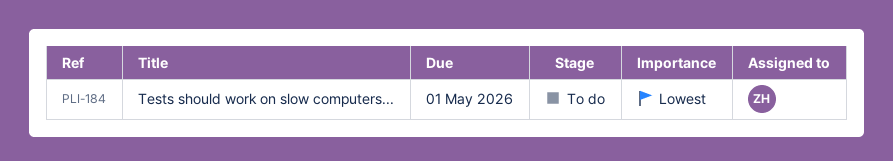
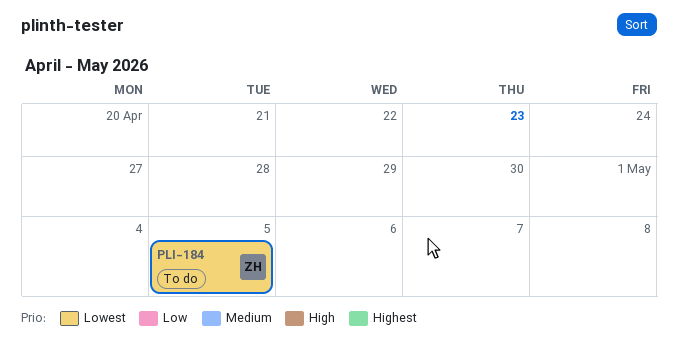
PLI-184, due: May 1 -> May 5

